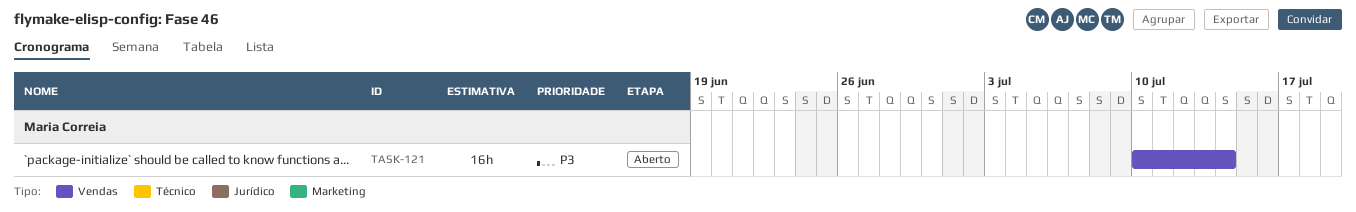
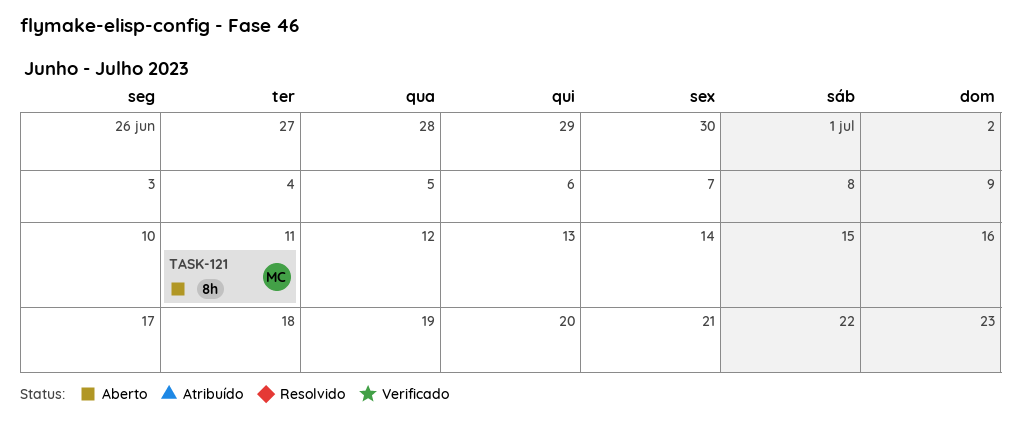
TASK-121, estimate: 16h -> 8h
TASK-121, due: Jul 14 -> Jul 11

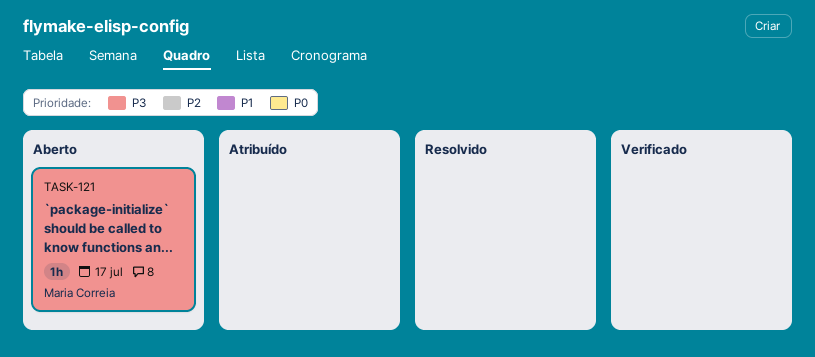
TASK-121, estimate: 8h -> 1h
TASK-121, due: Jul 11 -> Jul 17

